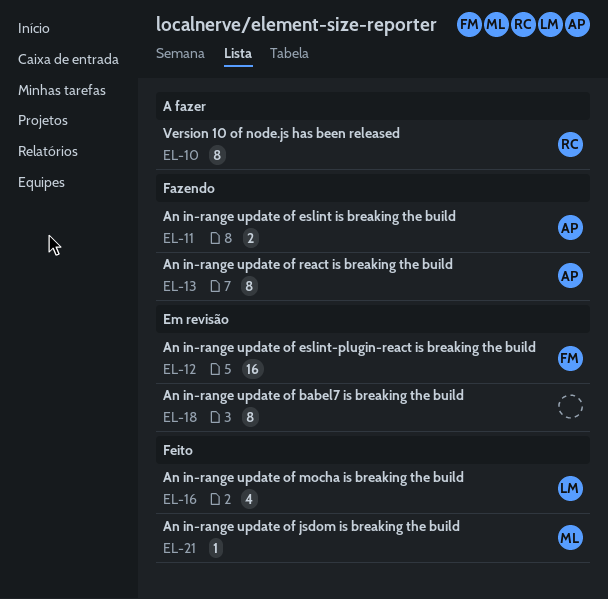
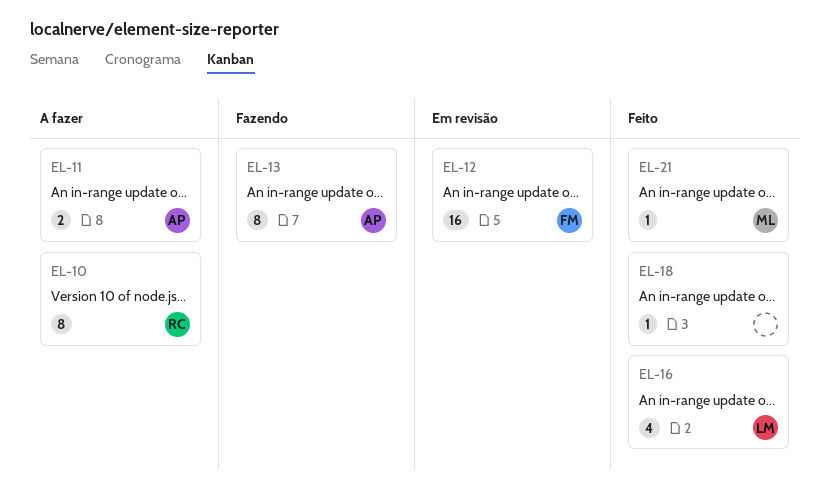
EL-11, status: Fazendo -> A fazer
EL-18, status: Em revisão -> Feito
EL-18, estimate: 8 -> 1

